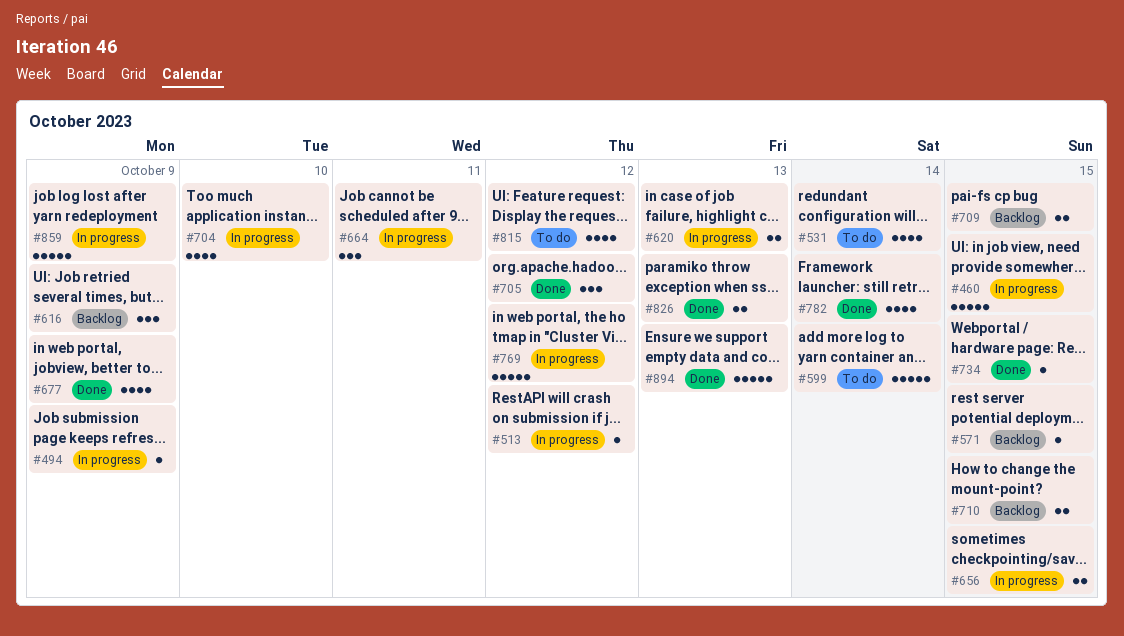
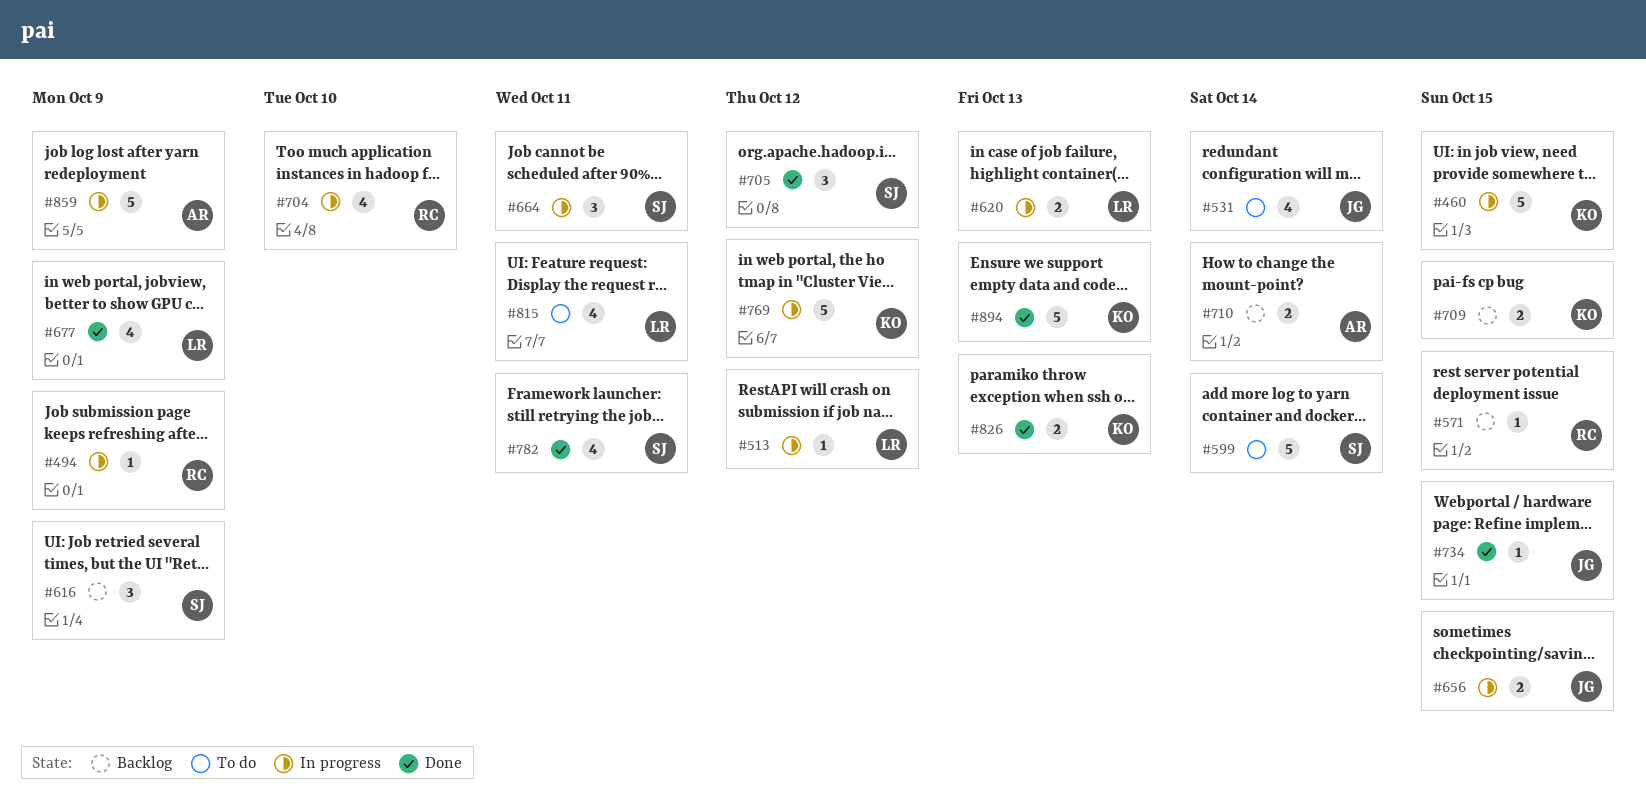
#710, due: Oct 15 -> Oct 14
#782, due: Oct 14 -> Oct 11
#815, due: Oct 12 -> Oct 11

